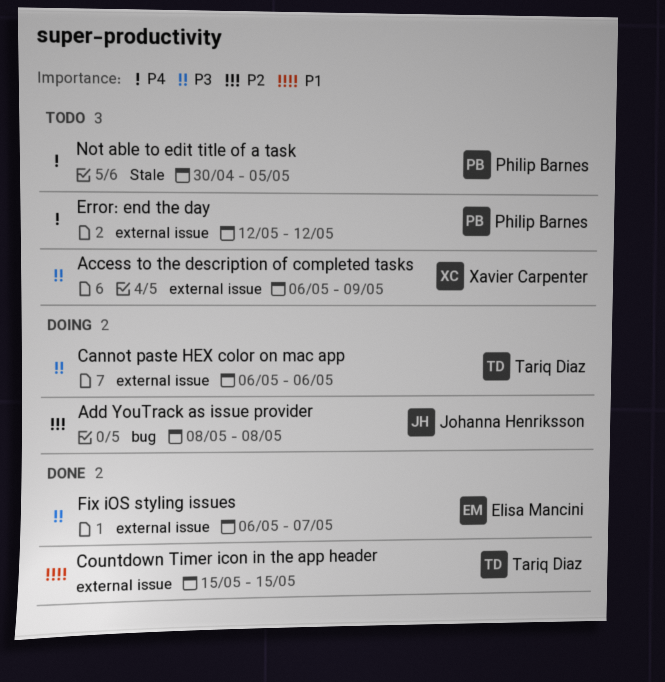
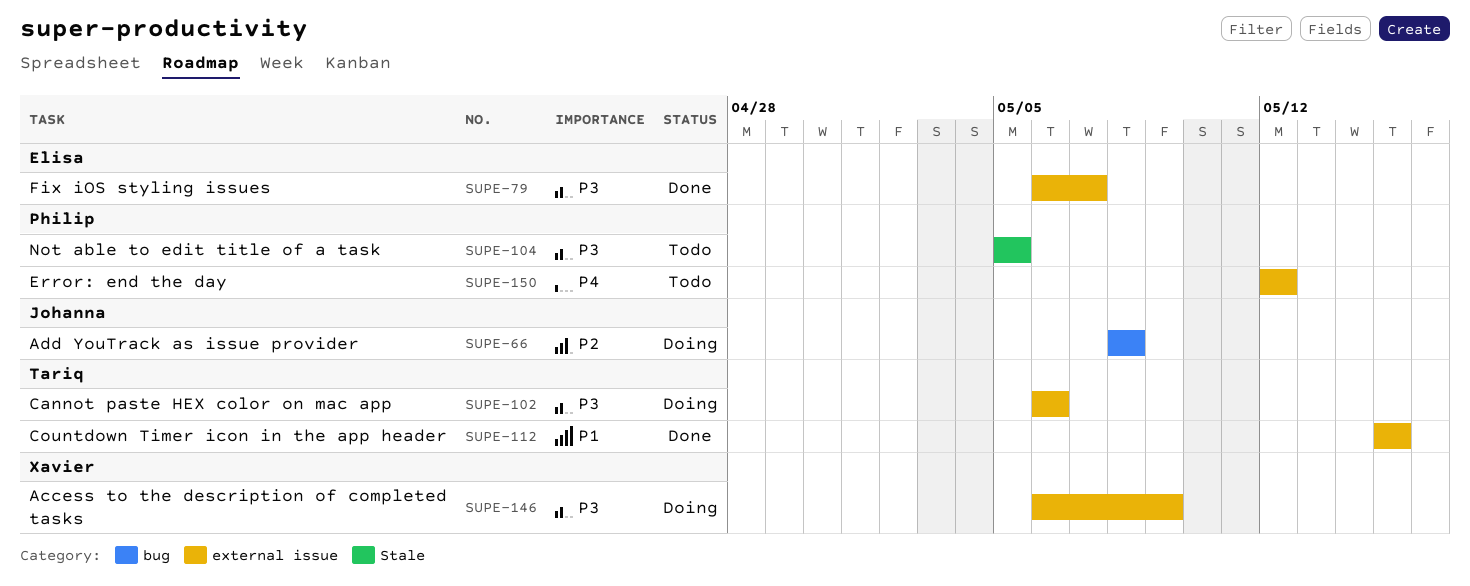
Access to the description of completed tasks, status: Todo -> Doing
Not able to edit title of a task, priority: P4 -> P3
Not able to edit title of a task, start: Apr 30 -> May 5

